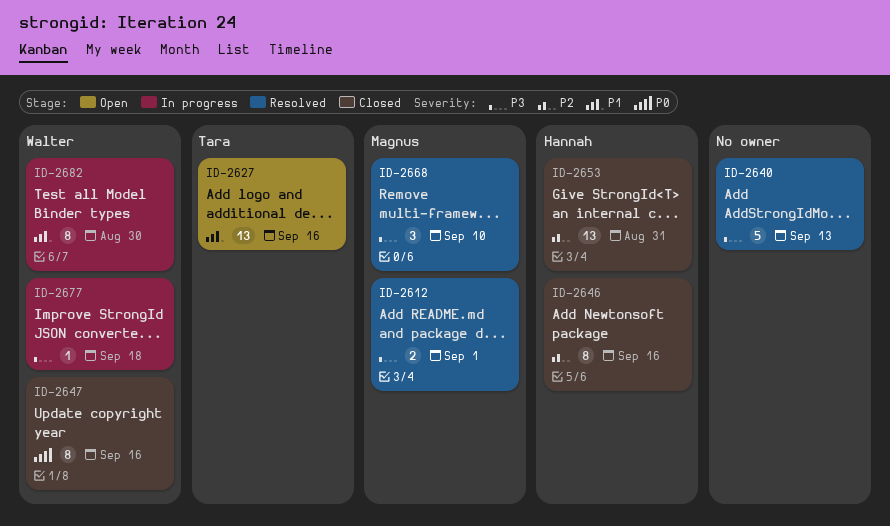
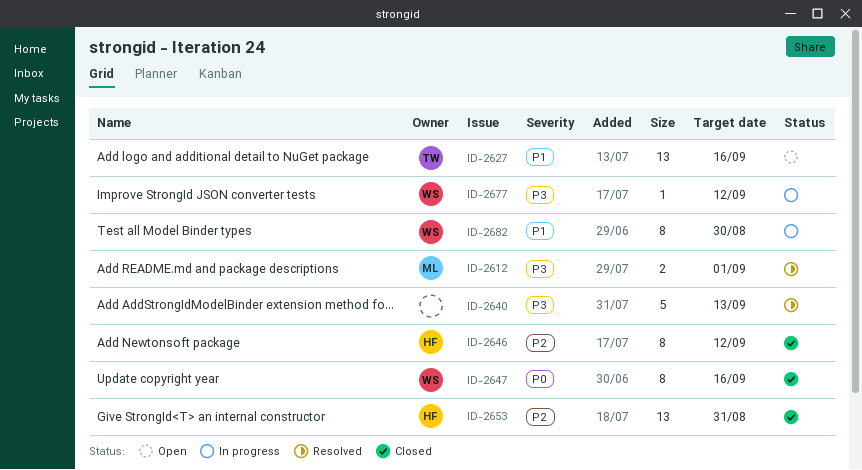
ID-2646, due: Sep 16 -> Sep 12
ID-2668: present -> none
ID-2677, due: Sep 18 -> Sep 12

